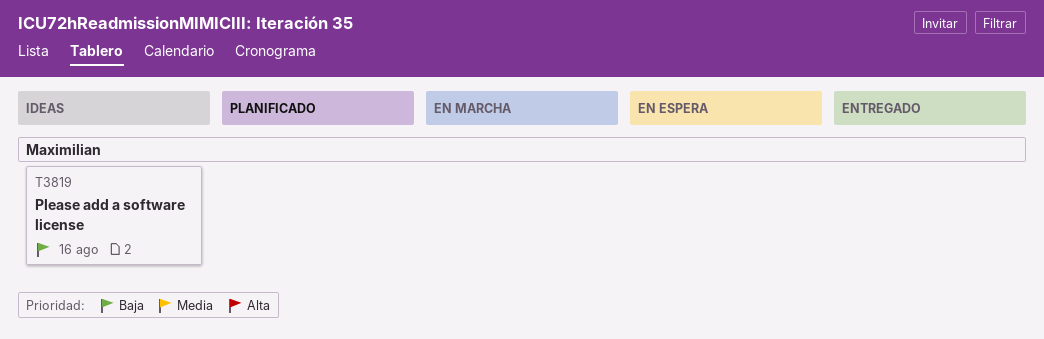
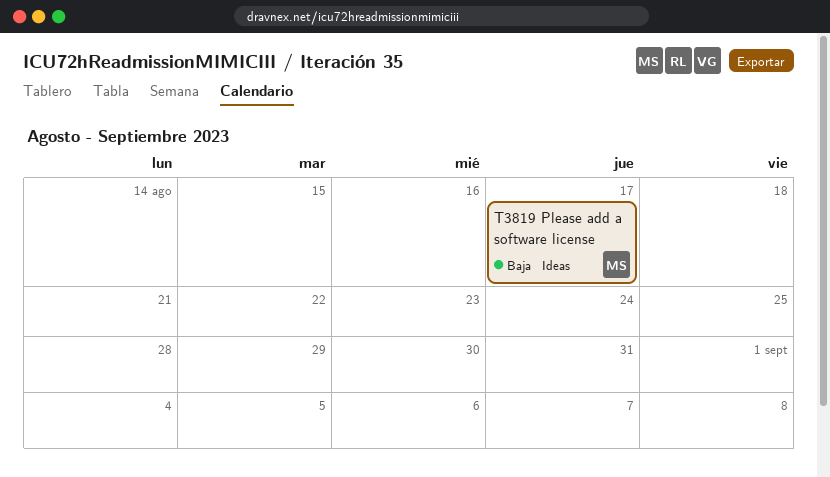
T3819, due: Aug 16 -> Aug 17

